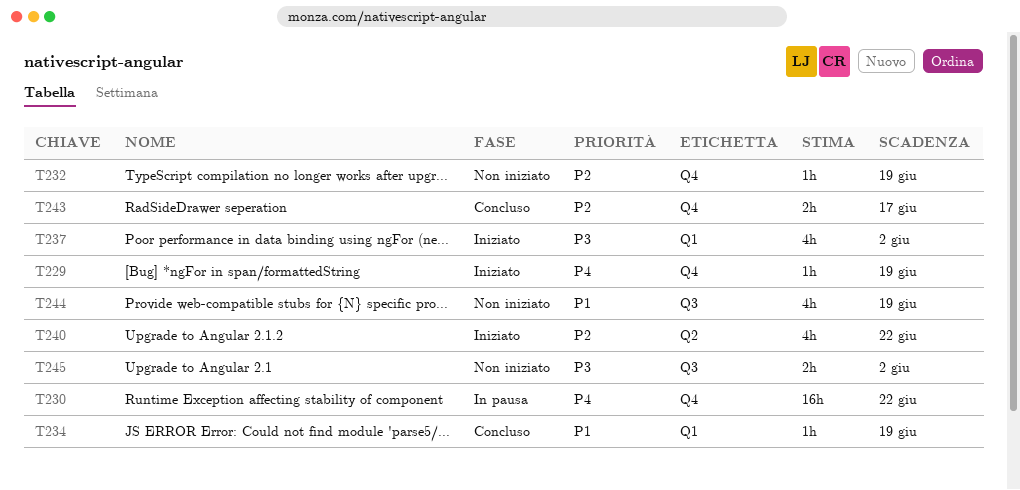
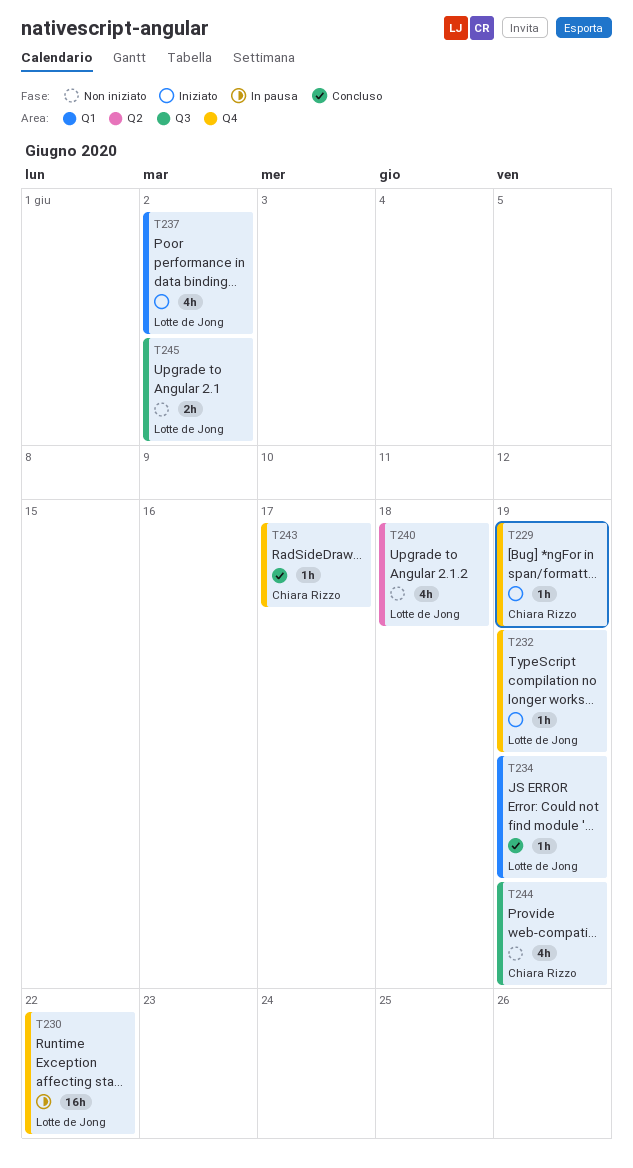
T232, status: Non iniziato -> Iniziato
T240, status: Iniziato -> Non iniziato
T240, due: Jun 22 -> Jun 18
T243, estimate: 2h -> 1h

